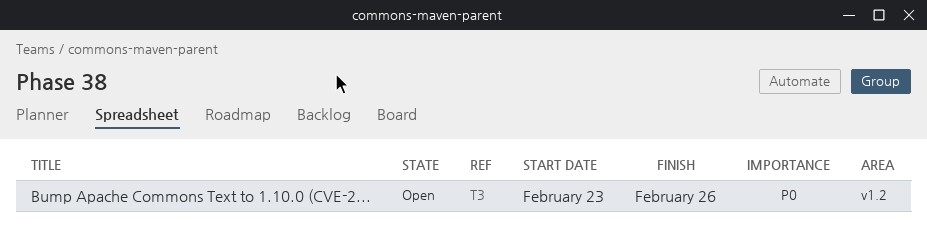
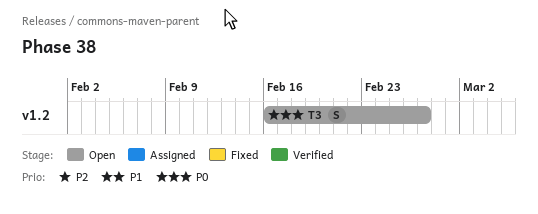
T3, start: Feb 23 -> Feb 16
T3, due: Feb 26 -> Feb 27

